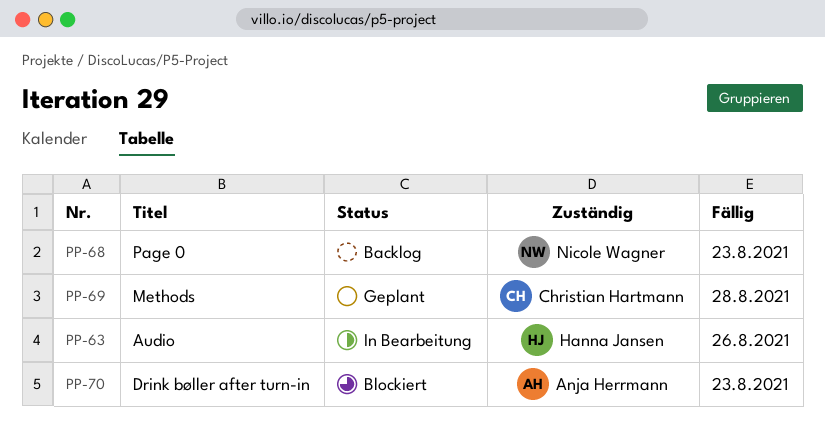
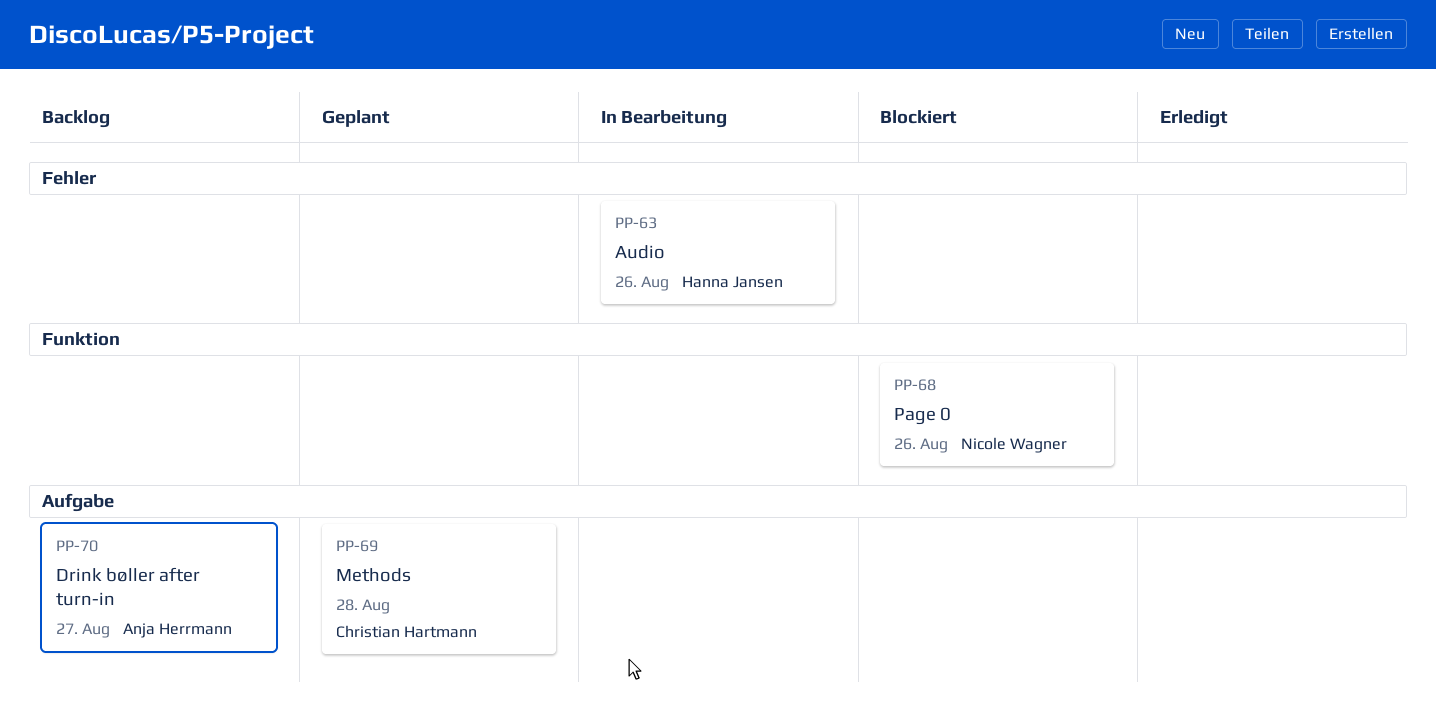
PP-68, status: Backlog -> Blockiert
PP-68, due: Aug 23 -> Aug 26
PP-70, status: Blockiert -> Backlog
PP-70, due: Aug 23 -> Aug 27

